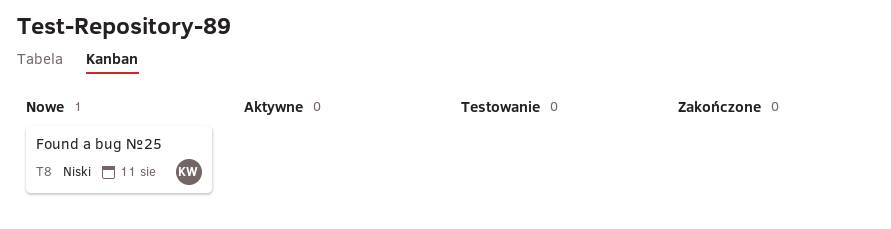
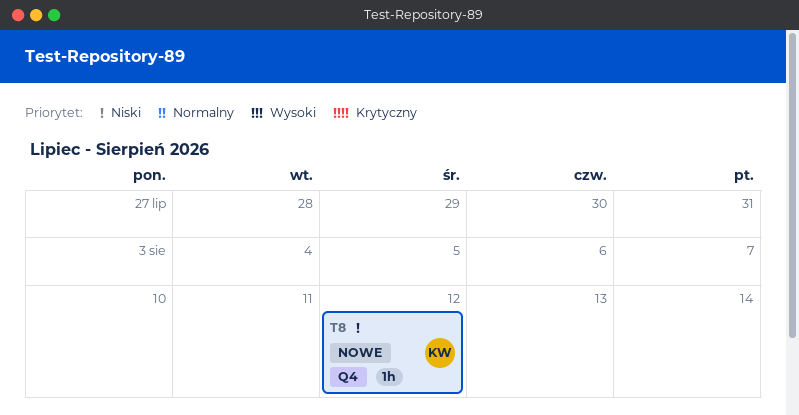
T8, due: Aug 11 -> Aug 12

